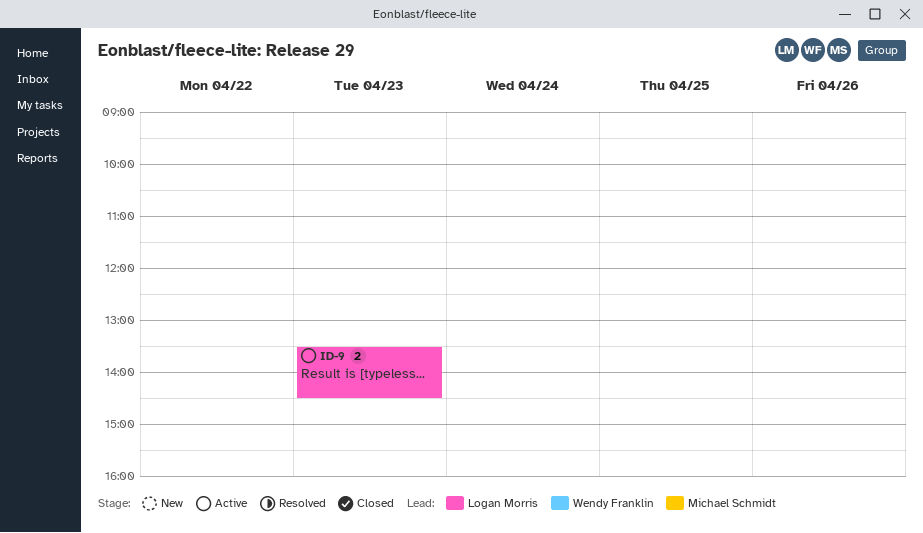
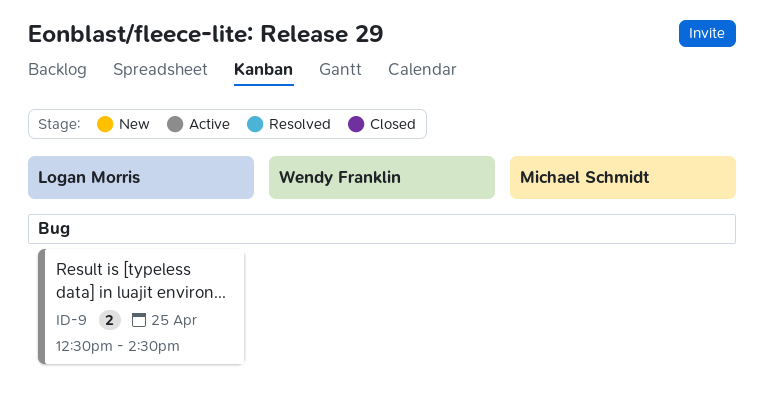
ID-9, day: Apr 23 -> Apr 25
ID-9, begins: 13:30 -> 12:30

